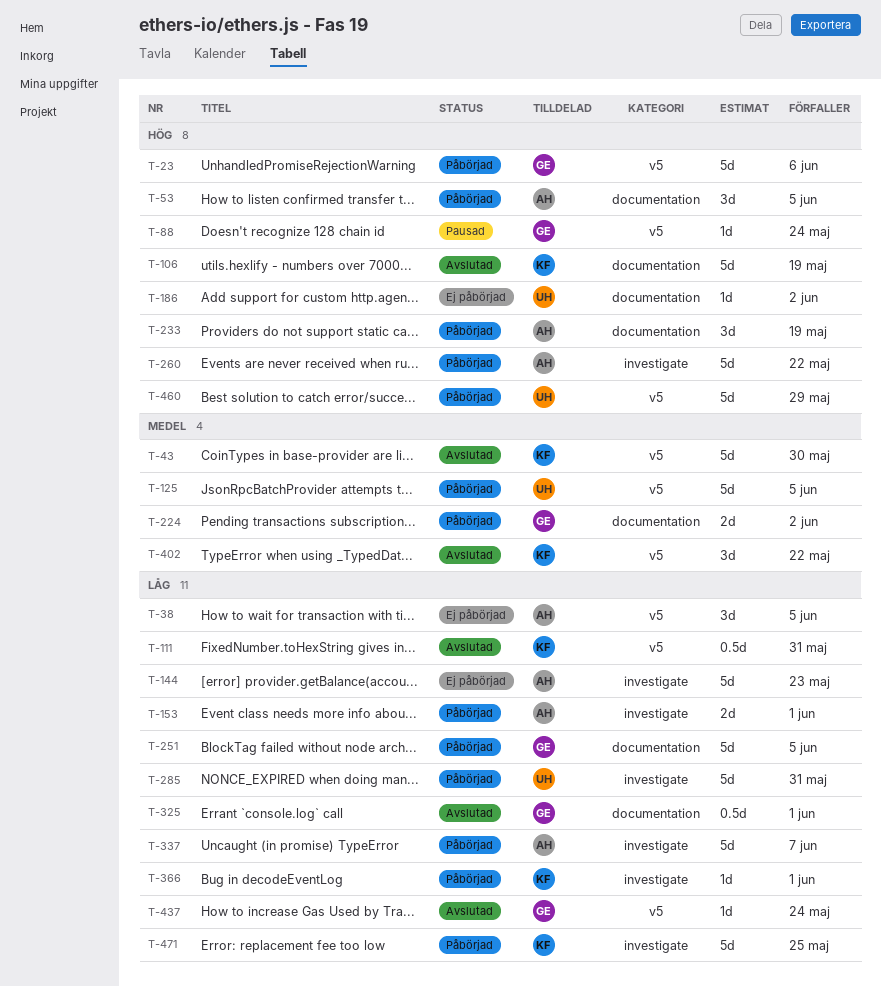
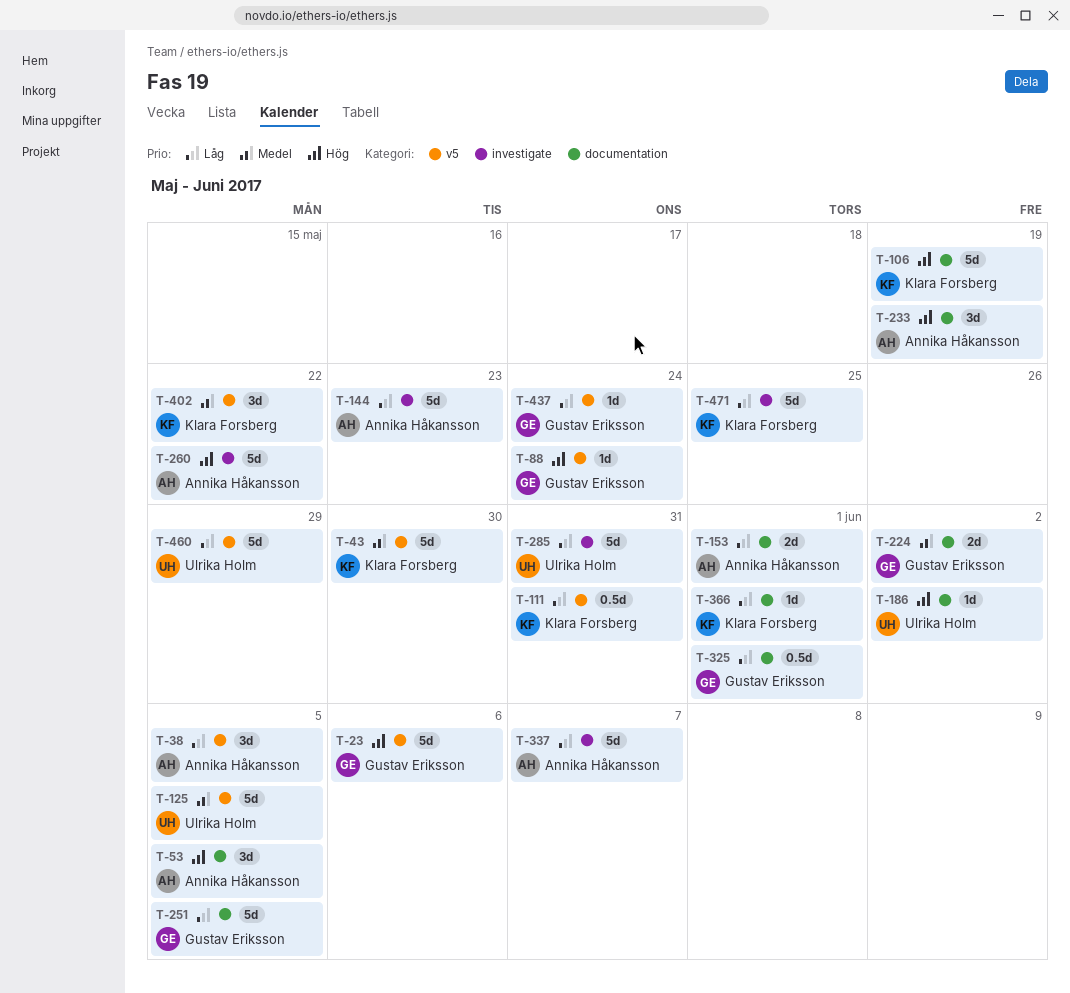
T-153, label: investigate -> documentation
T-366, label: investigate -> documentation
T-460, priority: Hög -> Låg

